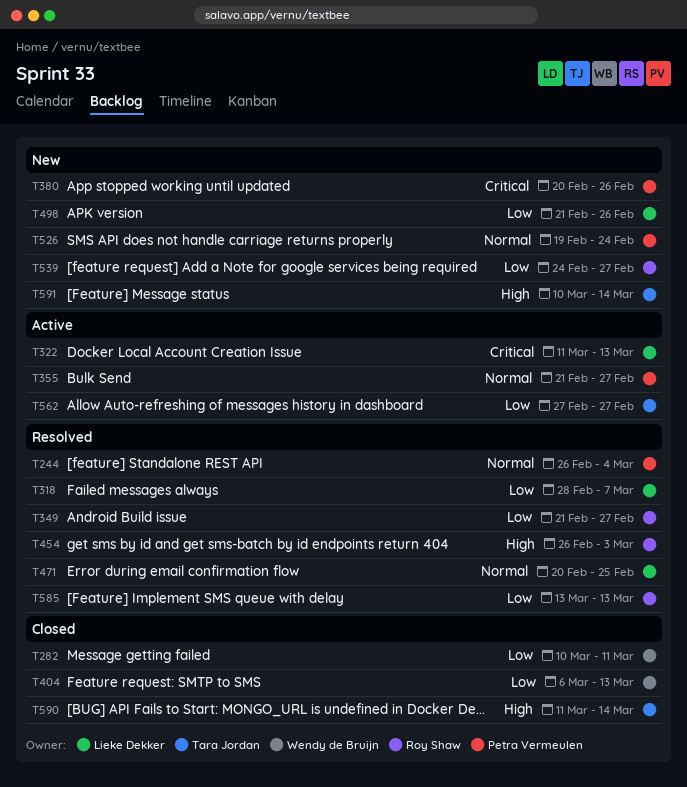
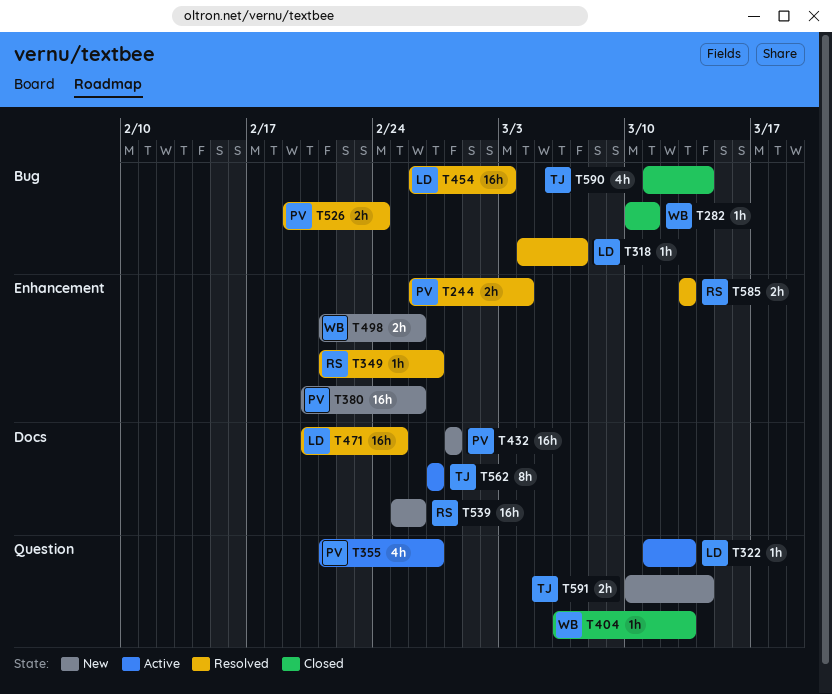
T318, start: Feb 28 -> Mar 4
T432: none -> present
T454, owner: Roy Shaw -> Lieke Dekker
T498, owner: Lieke Dekker -> Wendy de Bruijn
T526, status: New -> Resolved
T539, start: Feb 24 -> Feb 25
T539, due: Feb 27 -> Feb 26

